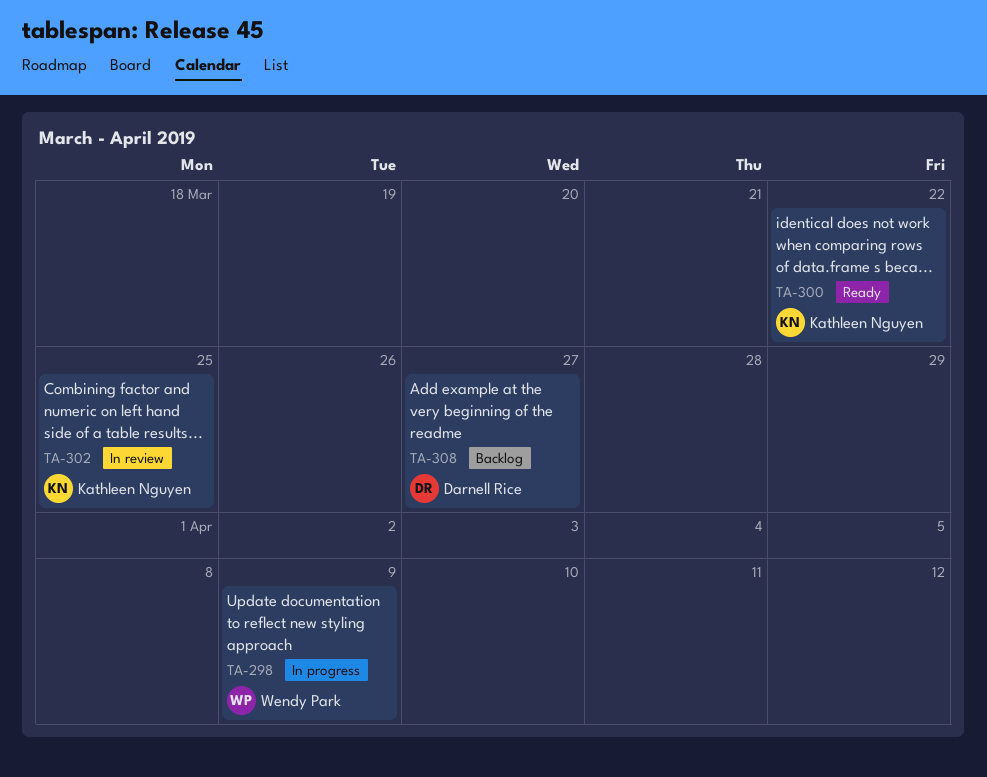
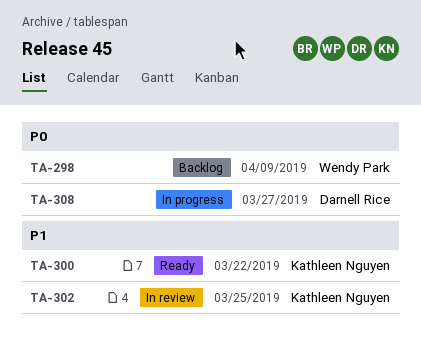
TA-298, status: In progress -> Backlog
TA-308, status: Backlog -> In progress

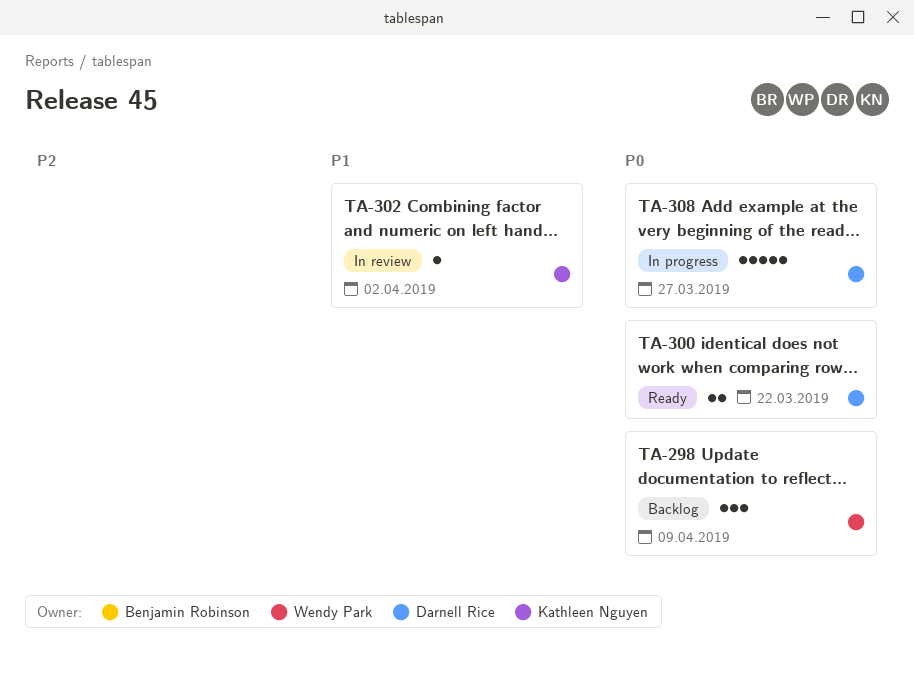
TA-300, owner: Kathleen Nguyen -> Darnell Rice
TA-300, priority: P1 -> P0
TA-302, due: Mar 25 -> Apr 2

